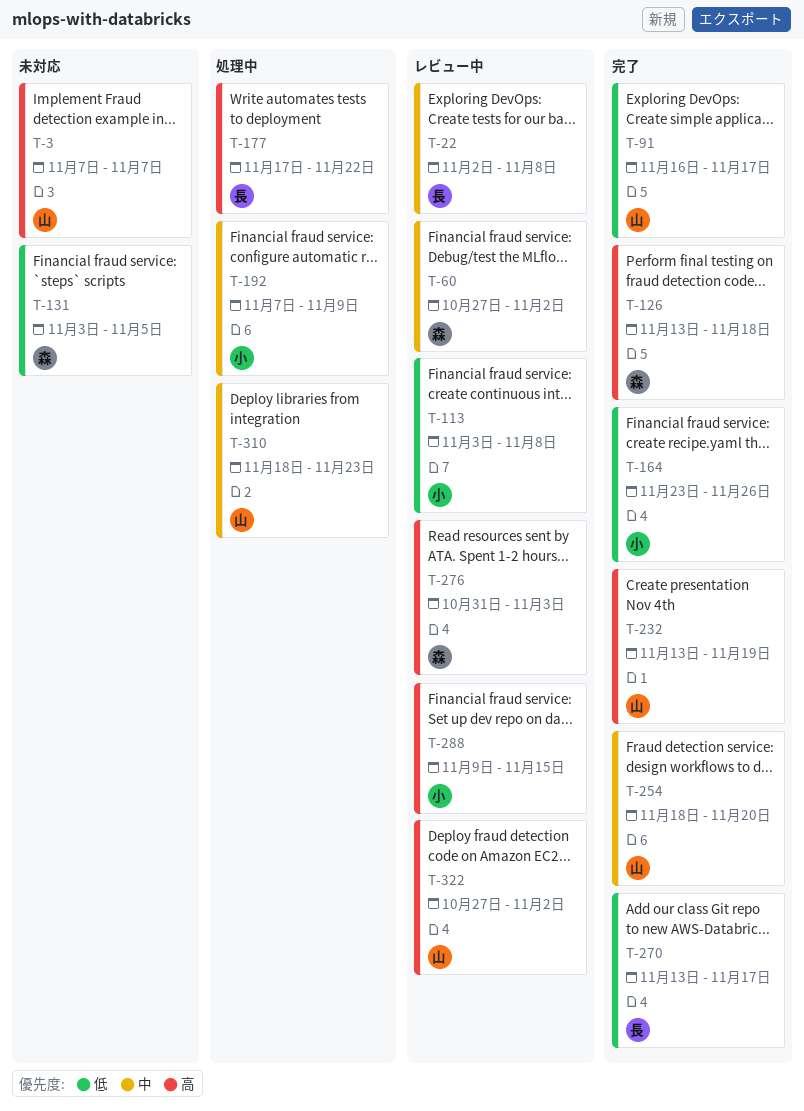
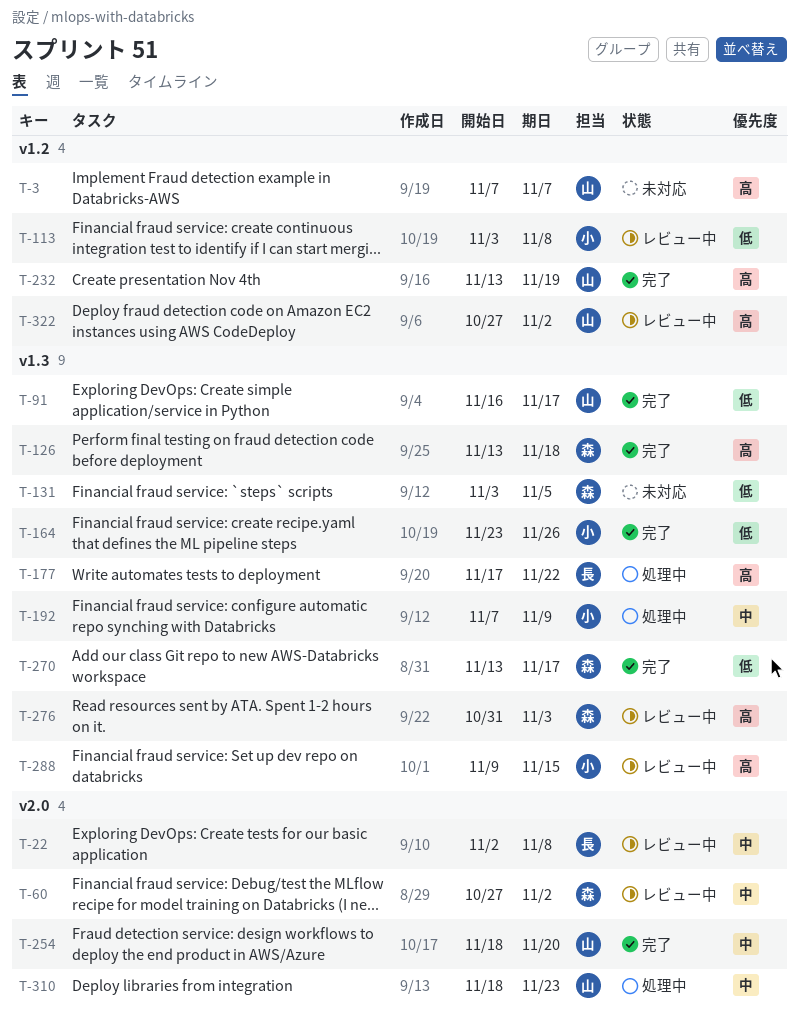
T-270, owner: 長 -> 森

